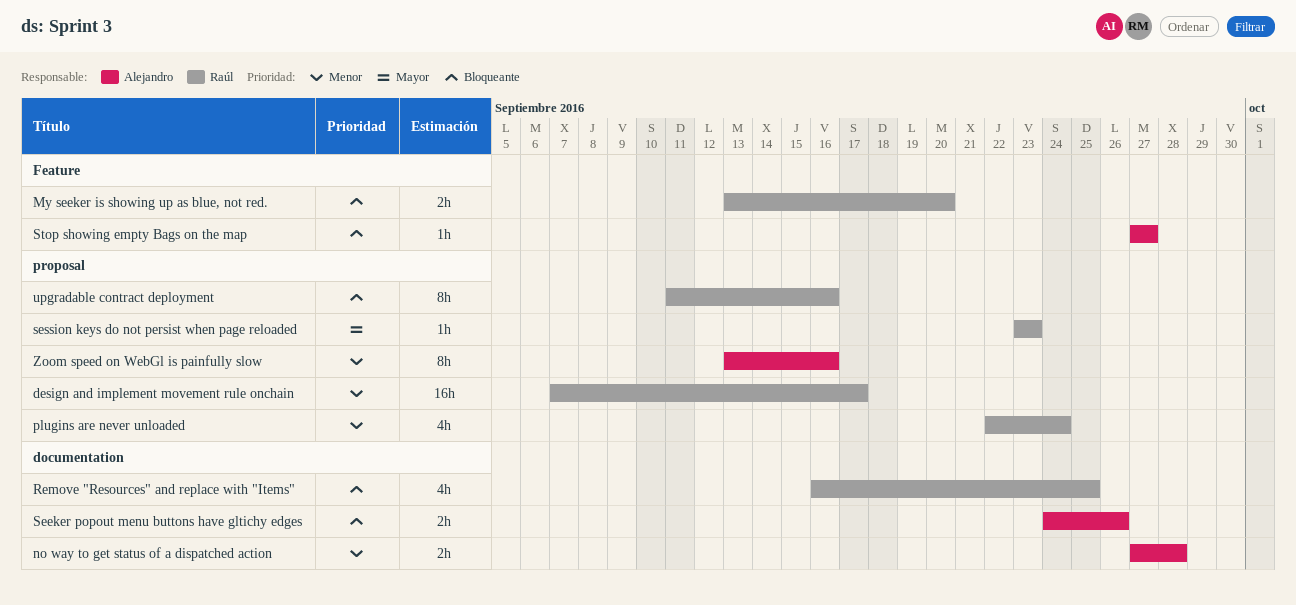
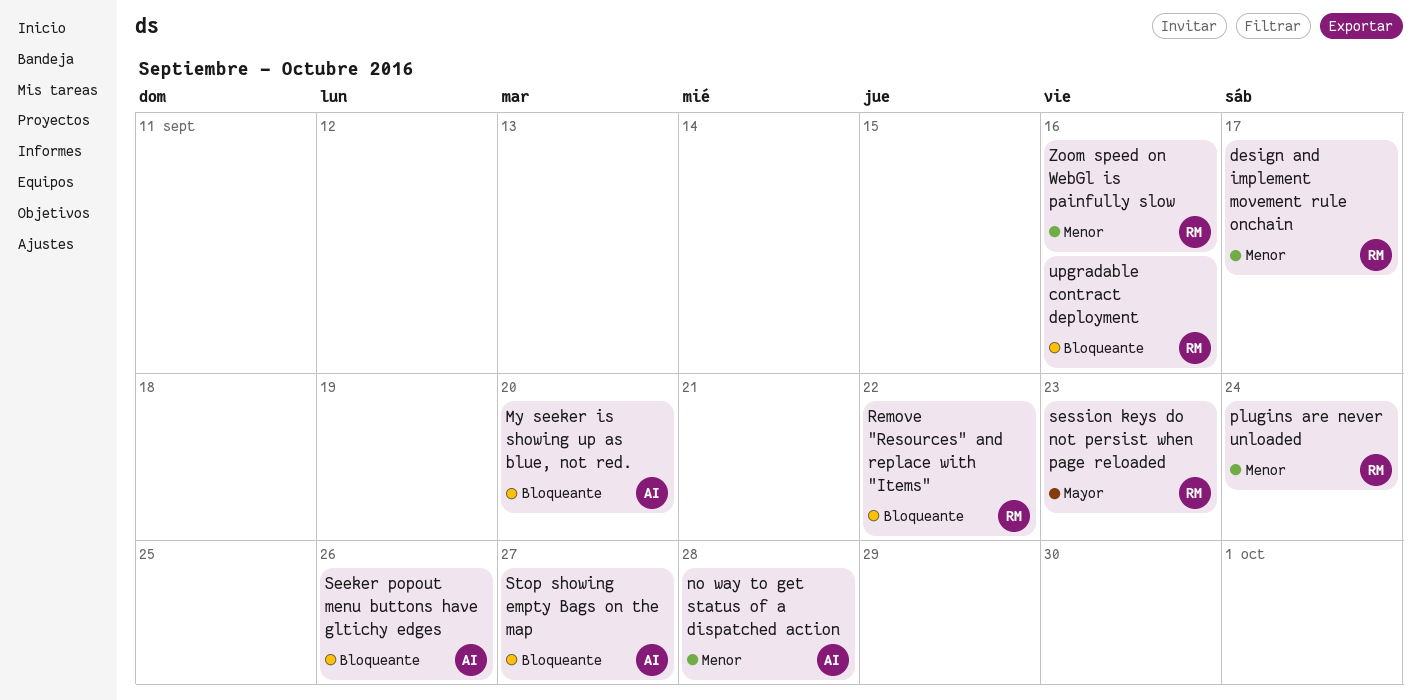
My seeker is showing up as blue, not red., owner: Raúl -> Alejandro
Remove "Resources" and replace with "Items", due: Sep 25 -> Sep 22
Zoom speed on WebGl is painfully slow, owner: Alejandro -> Raúl

